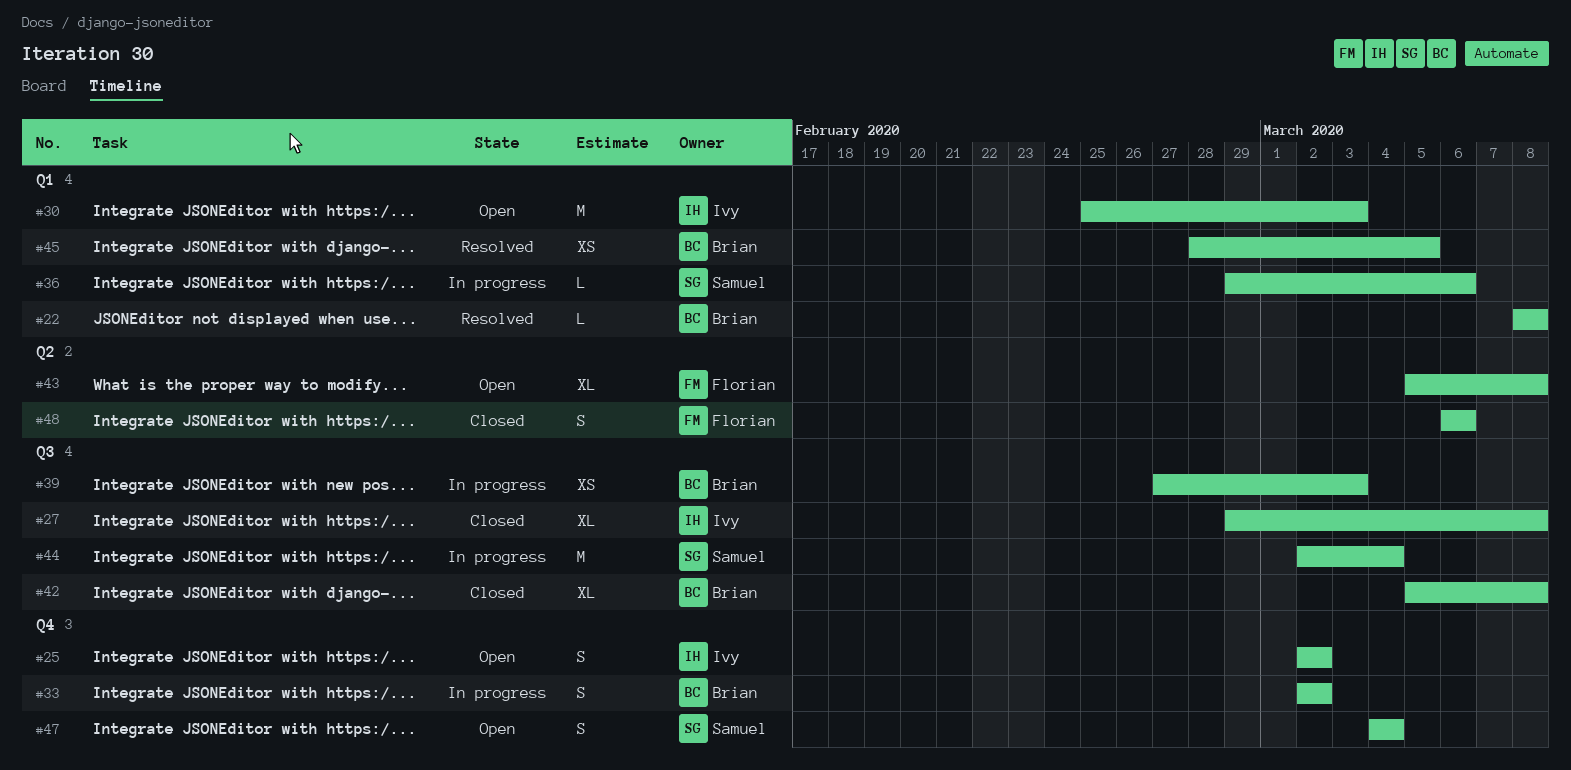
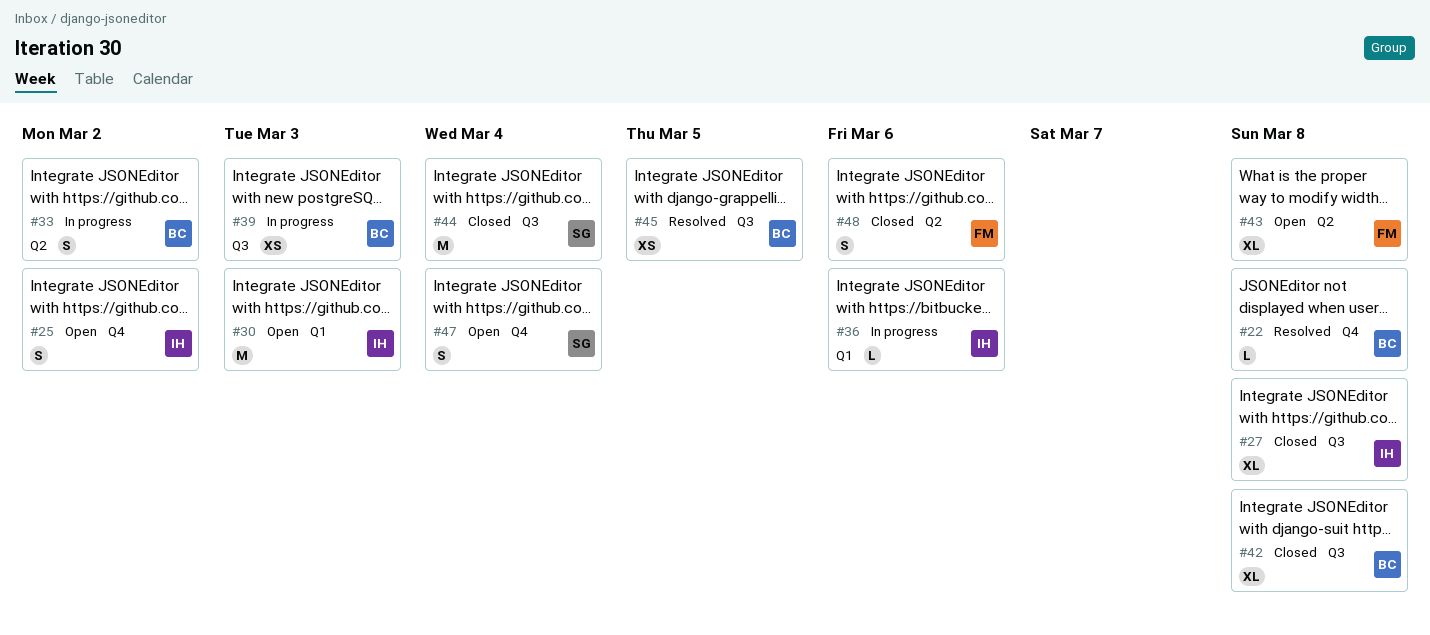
#22, label: Q1 -> Q4
#33, label: Q4 -> Q2
#36, owner: Samuel -> Ivy
#44, status: In progress -> Closed
#45, label: Q1 -> Q3

